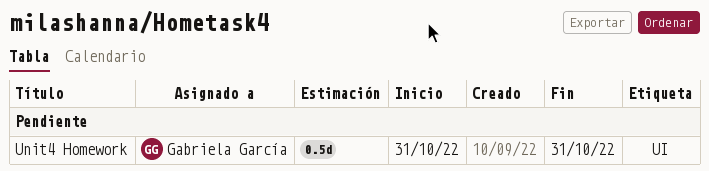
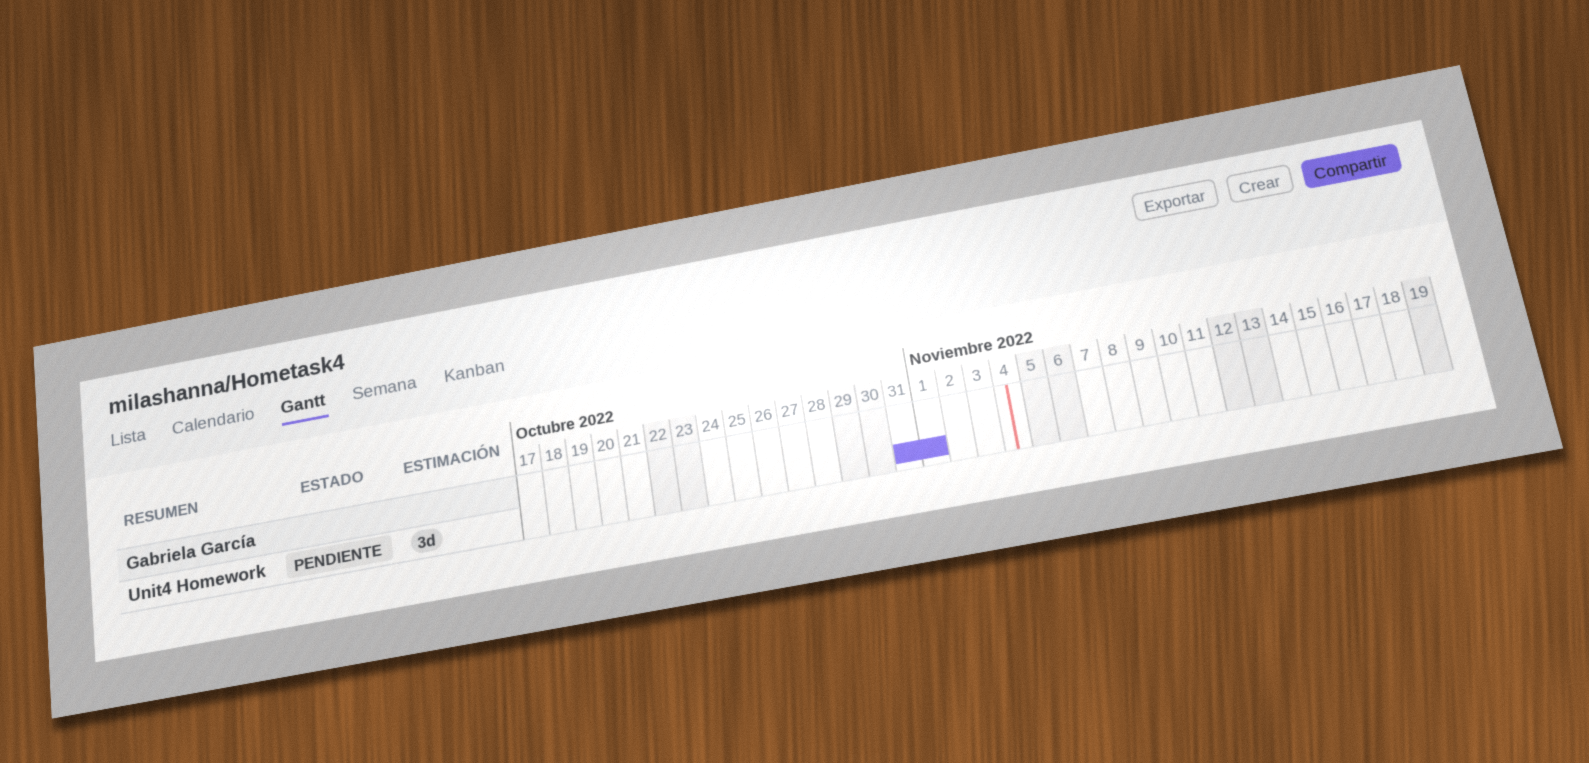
Unit4 Homework, estimate: 0.5d -> 3d
Unit4 Homework, due: Oct 31 -> Nov 1

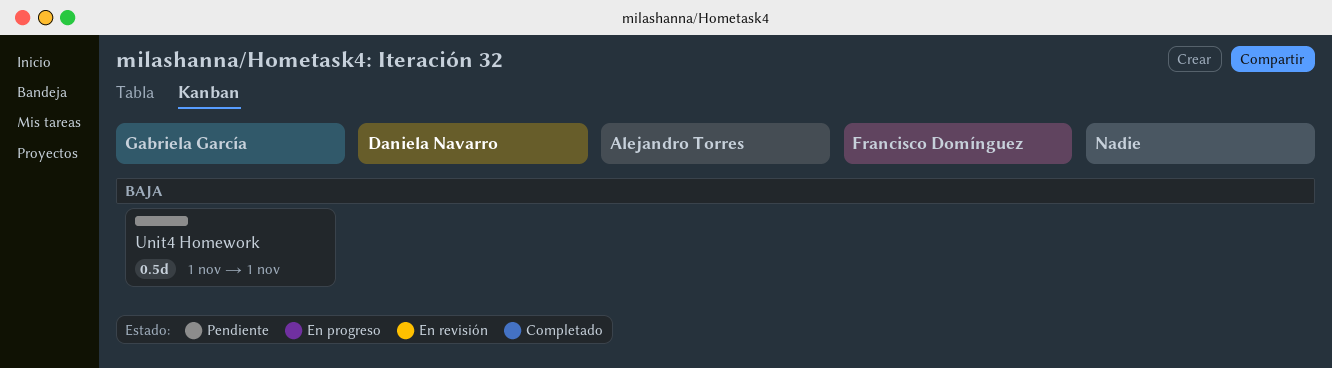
Unit4 Homework, estimate: 3d -> 0.5d
Unit4 Homework, start: Oct 31 -> Nov 1

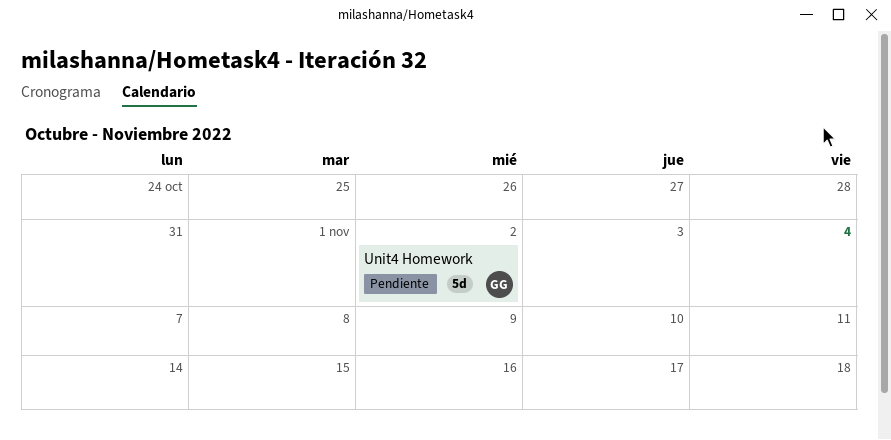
Unit4 Homework, estimate: 0.5d -> 5d
Unit4 Homework, due: Nov 1 -> Nov 2

